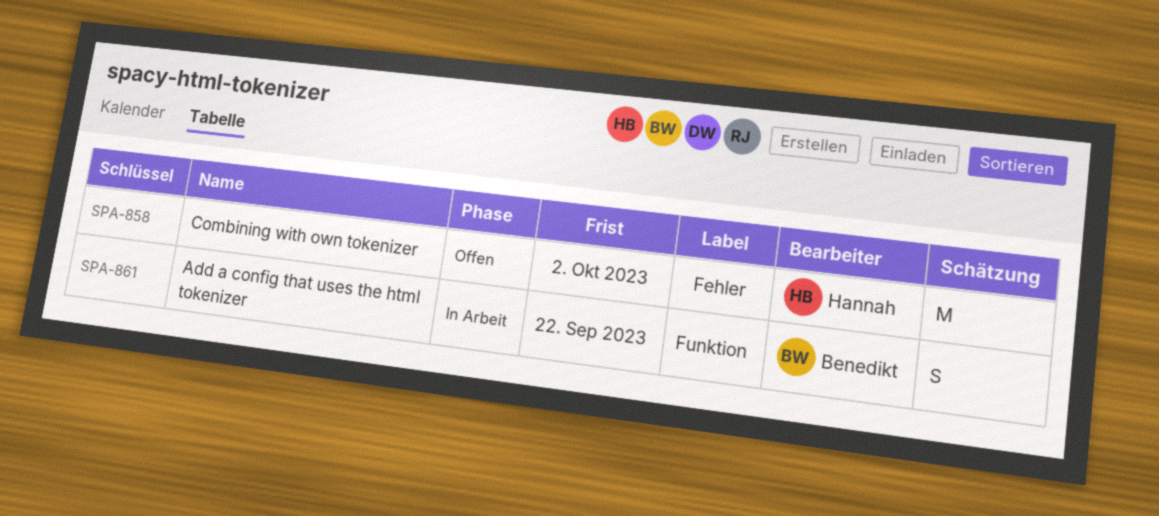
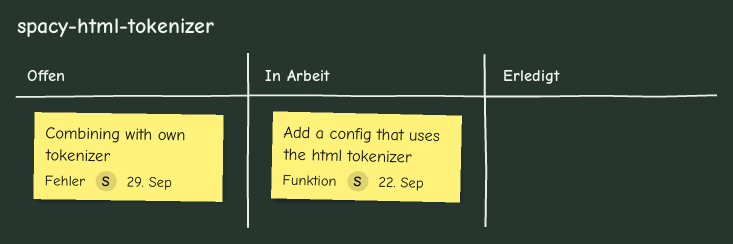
Combining with own tokenizer, estimate: M -> S
Combining with own tokenizer, due: Oct 2 -> Sep 29

